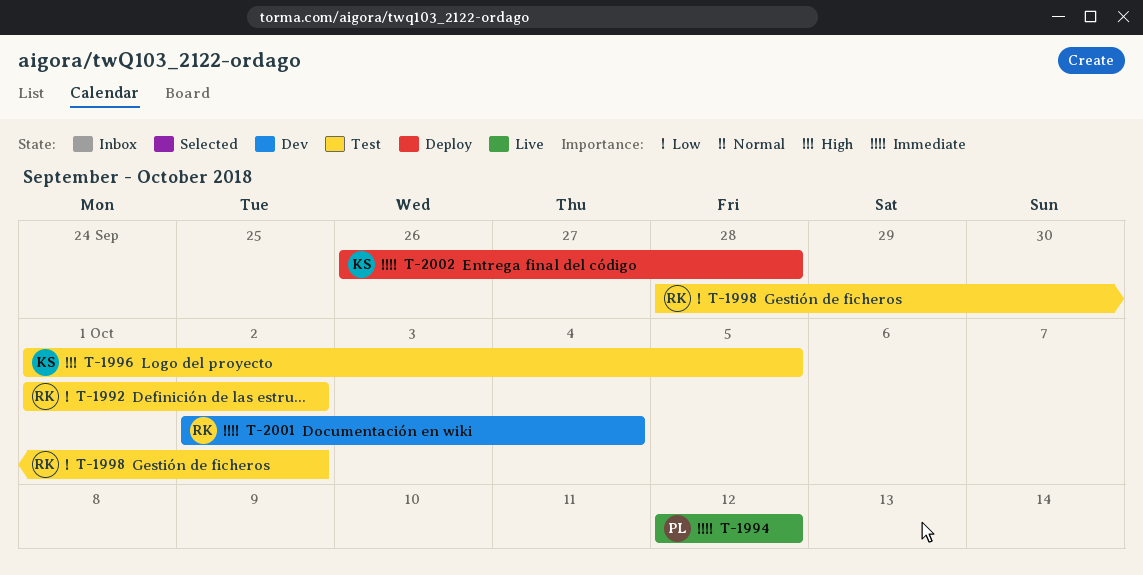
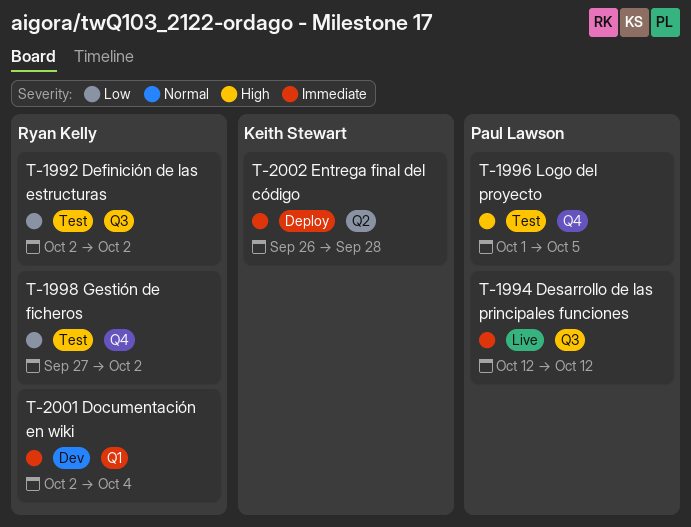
T-1992, start: Oct 1 -> Oct 2
T-1996, owner: Keith Stewart -> Paul Lawson
T-1998, start: Sep 28 -> Sep 27

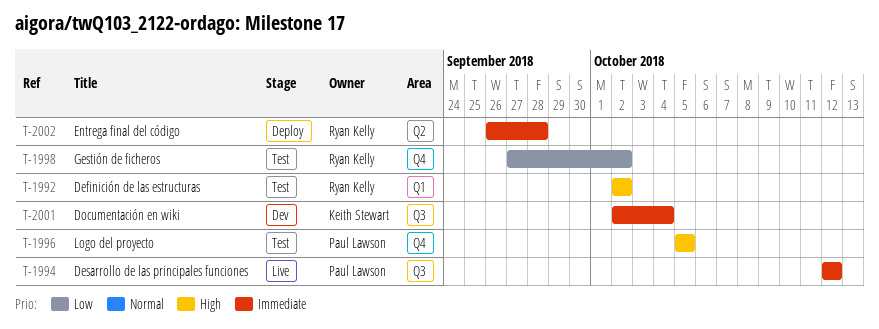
T-1992, priority: Low -> High
T-1992, label: Q3 -> Q1
T-1996, start: Oct 1 -> Oct 5
T-2001, owner: Ryan Kelly -> Keith Stewart
T-2001, label: Q1 -> Q3
T-2002, owner: Keith Stewart -> Ryan Kelly

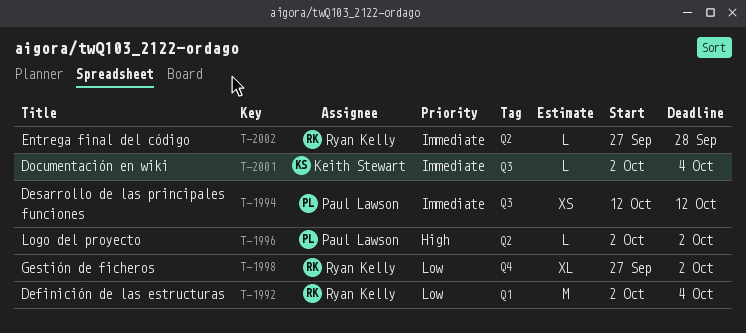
T-1992, priority: High -> Low
T-1992, due: Oct 2 -> Oct 4
T-1996, label: Q4 -> Q2
T-1996, start: Oct 5 -> Oct 2
T-1996, due: Oct 5 -> Oct 2
T-2002, start: Sep 26 -> Sep 27

